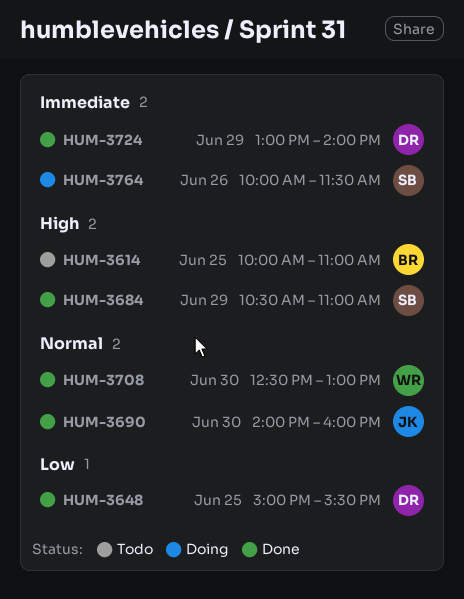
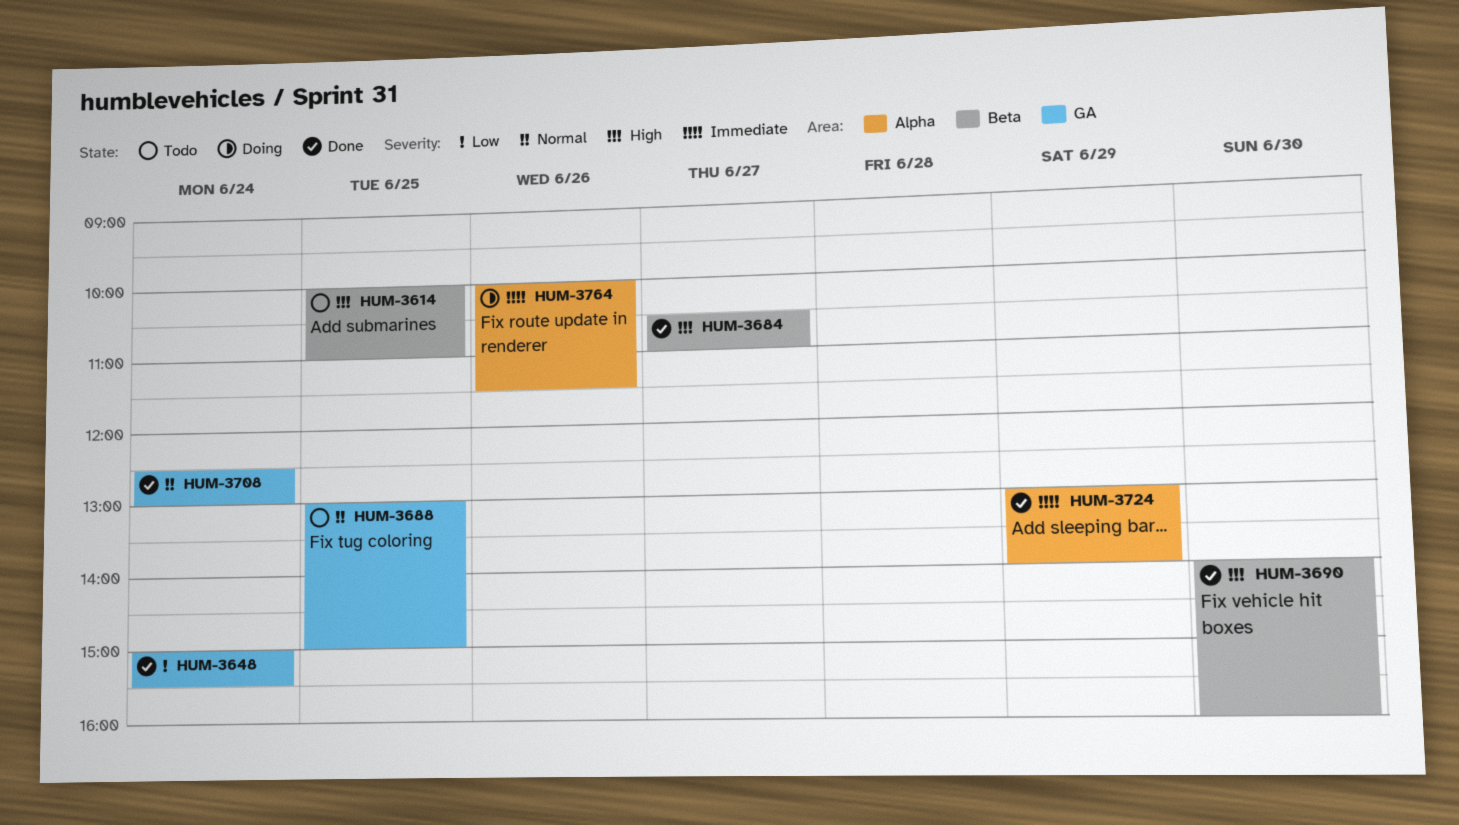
HUM-3648, day: Jun 25 -> Jun 24
HUM-3684, day: Jun 29 -> Jun 27
HUM-3688: none -> present
HUM-3690, priority: Normal -> High
HUM-3708, day: Jun 30 -> Jun 24

